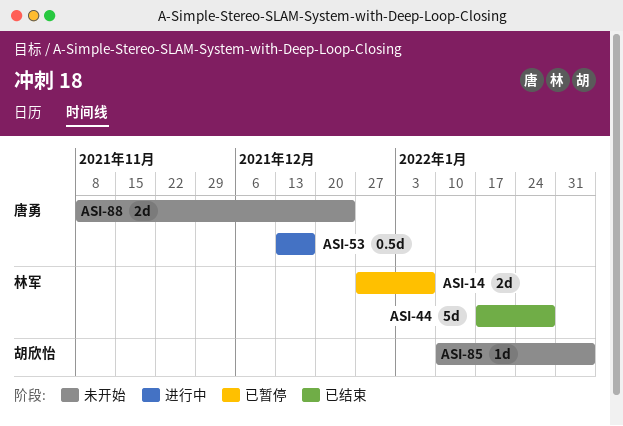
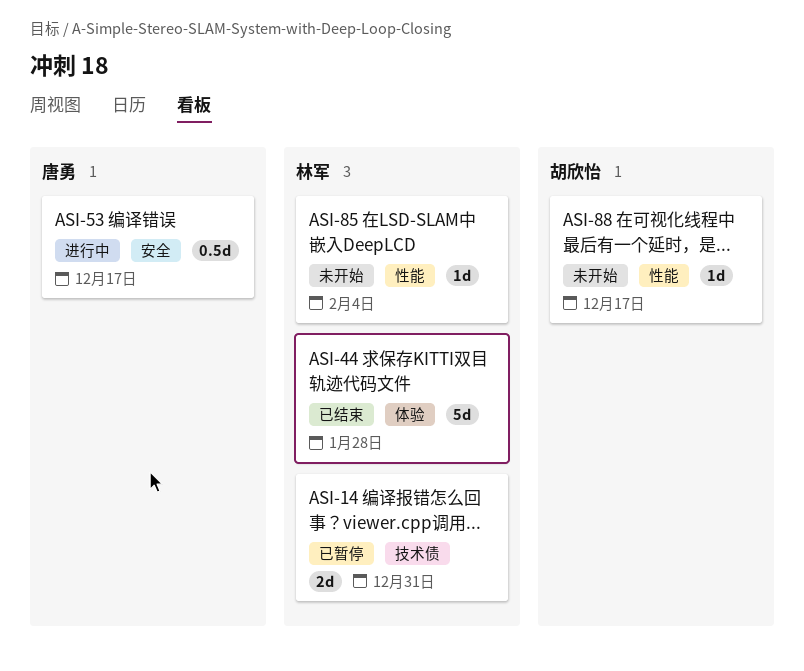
ASI-14, due: Jan 7 -> Dec 31
ASI-85, owner: 胡欣怡 -> 林军
ASI-88, owner: 唐勇 -> 胡欣怡
ASI-88, estimate: 2d -> 1d
ASI-88, due: Dec 24 -> Dec 17

